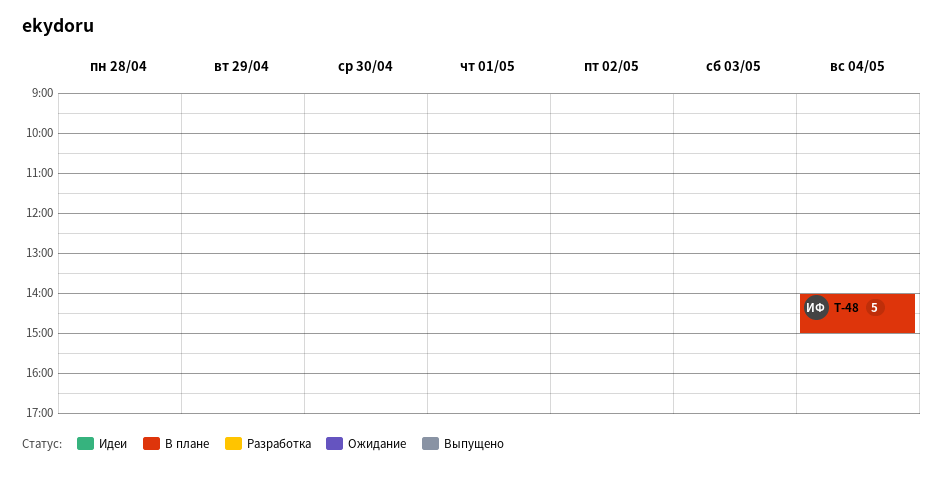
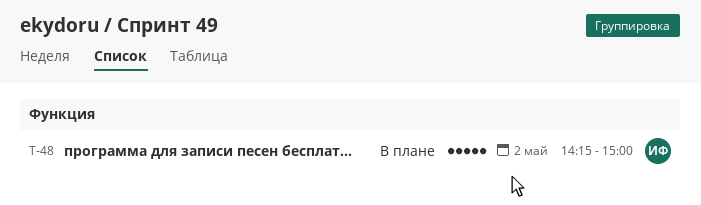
T-48, day: May 4 -> May 2
T-48, begins: 14:00 -> 14:15

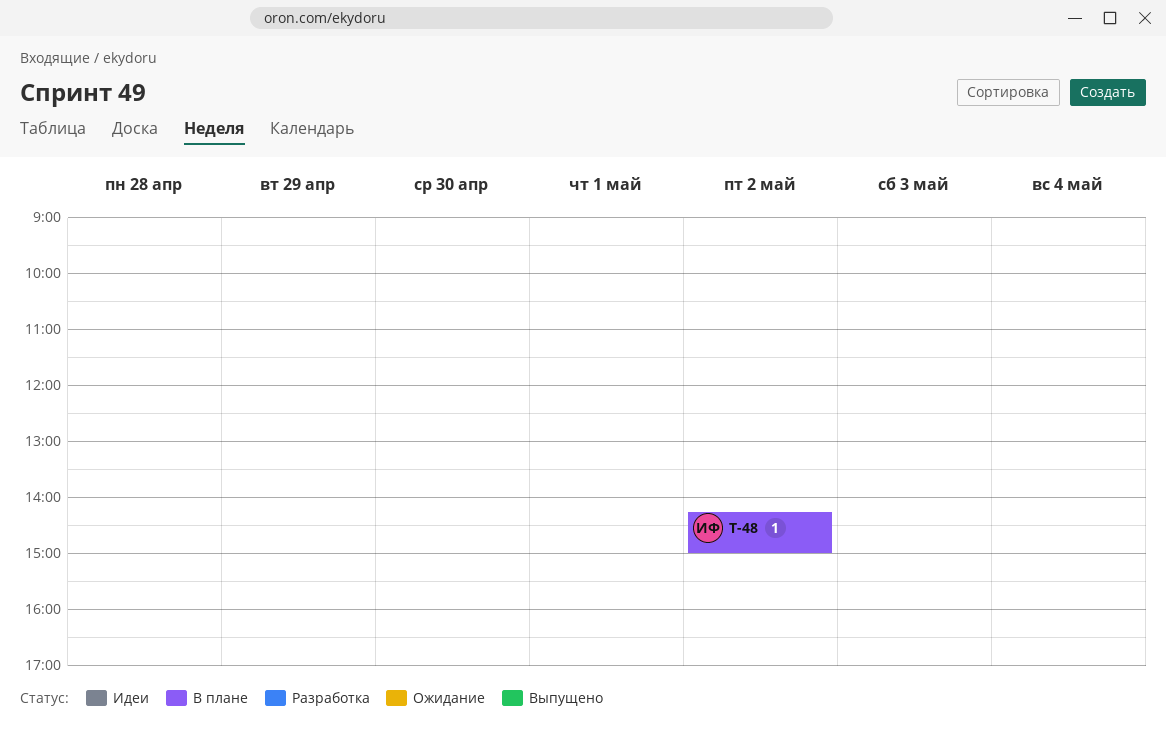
T-48, estimate: 5 -> 1

